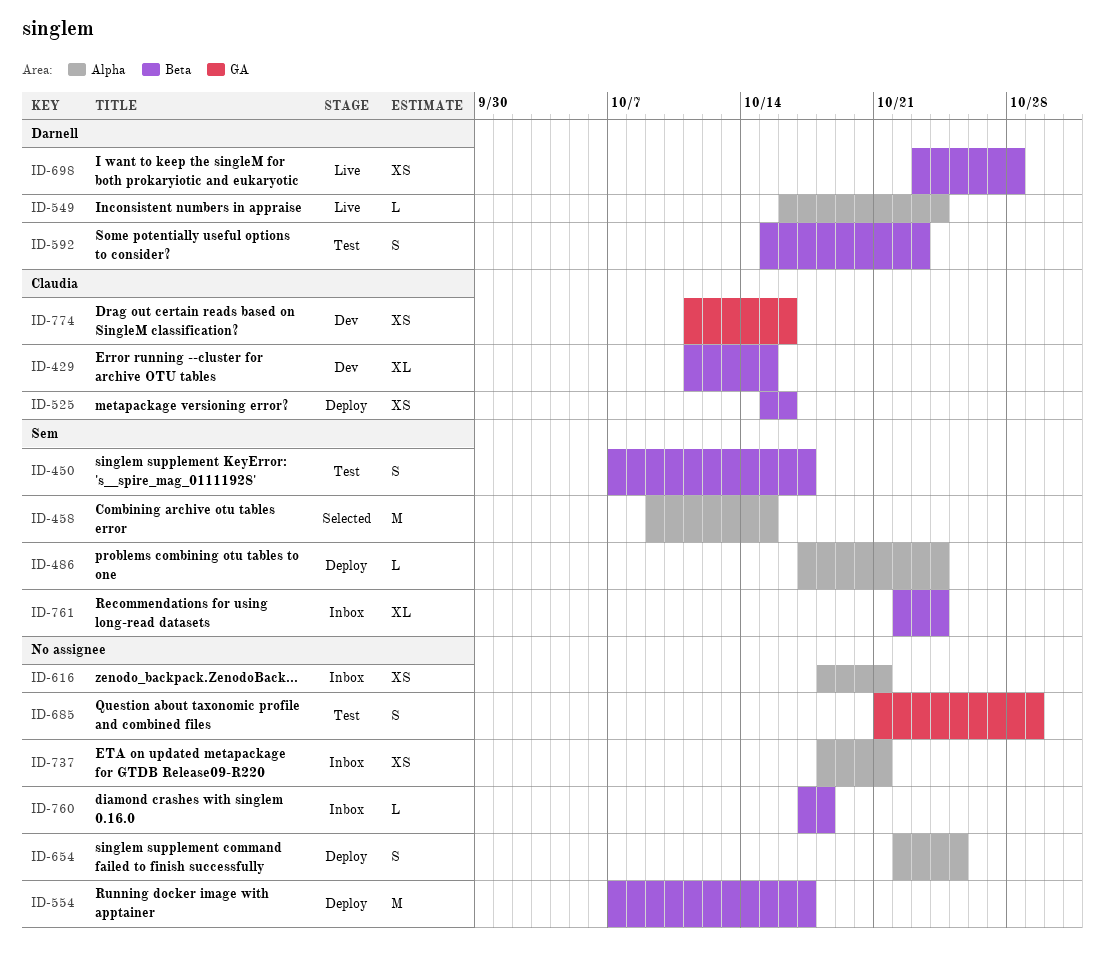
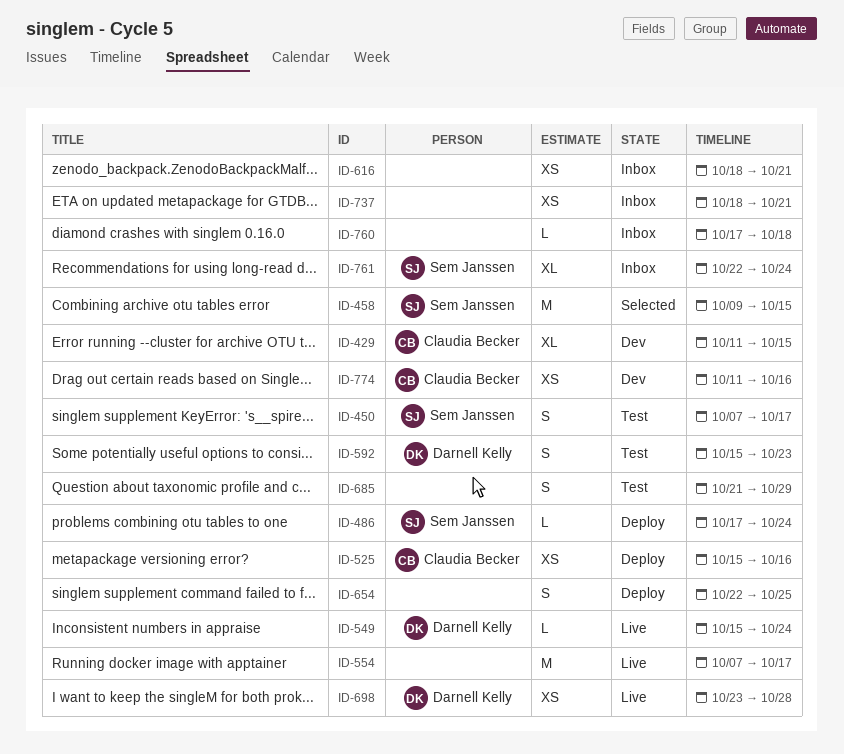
ID-549, start: Oct 16 -> Oct 15
ID-554, status: Deploy -> Live

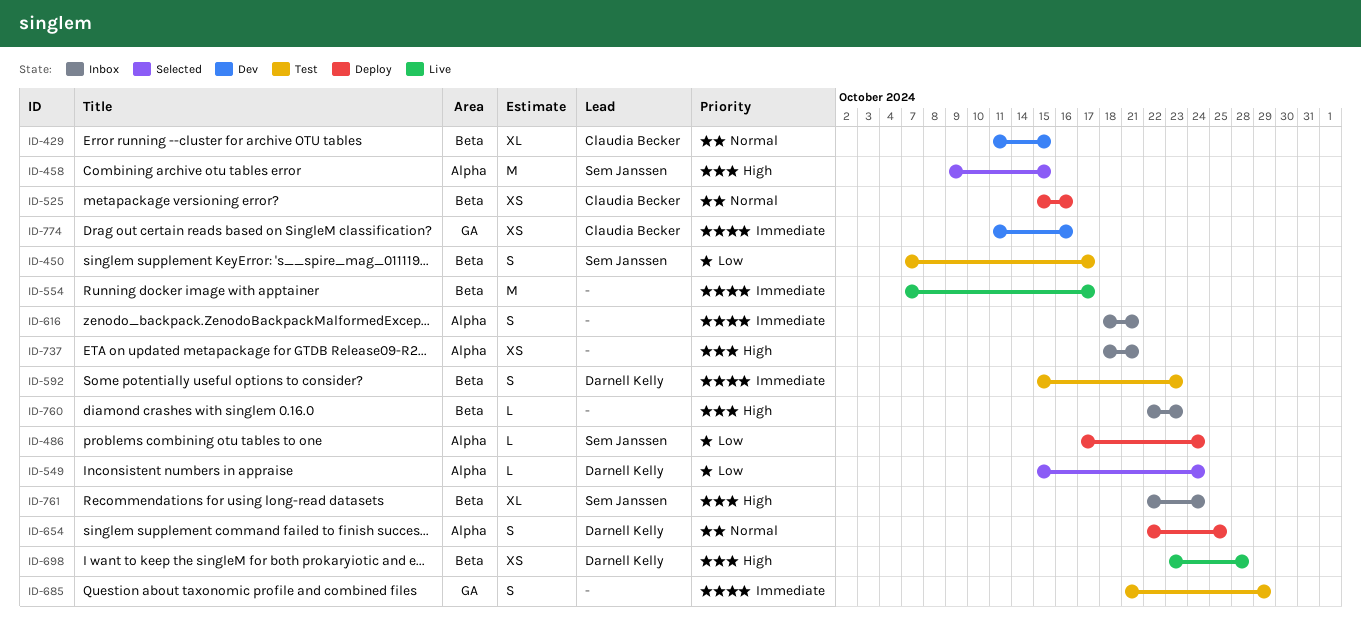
ID-549, status: Live -> Selected
ID-616, estimate: XS -> S
ID-654, owner: none -> Darnell Kelly
ID-760, start: Oct 17 -> Oct 22
ID-760, due: Oct 18 -> Oct 23

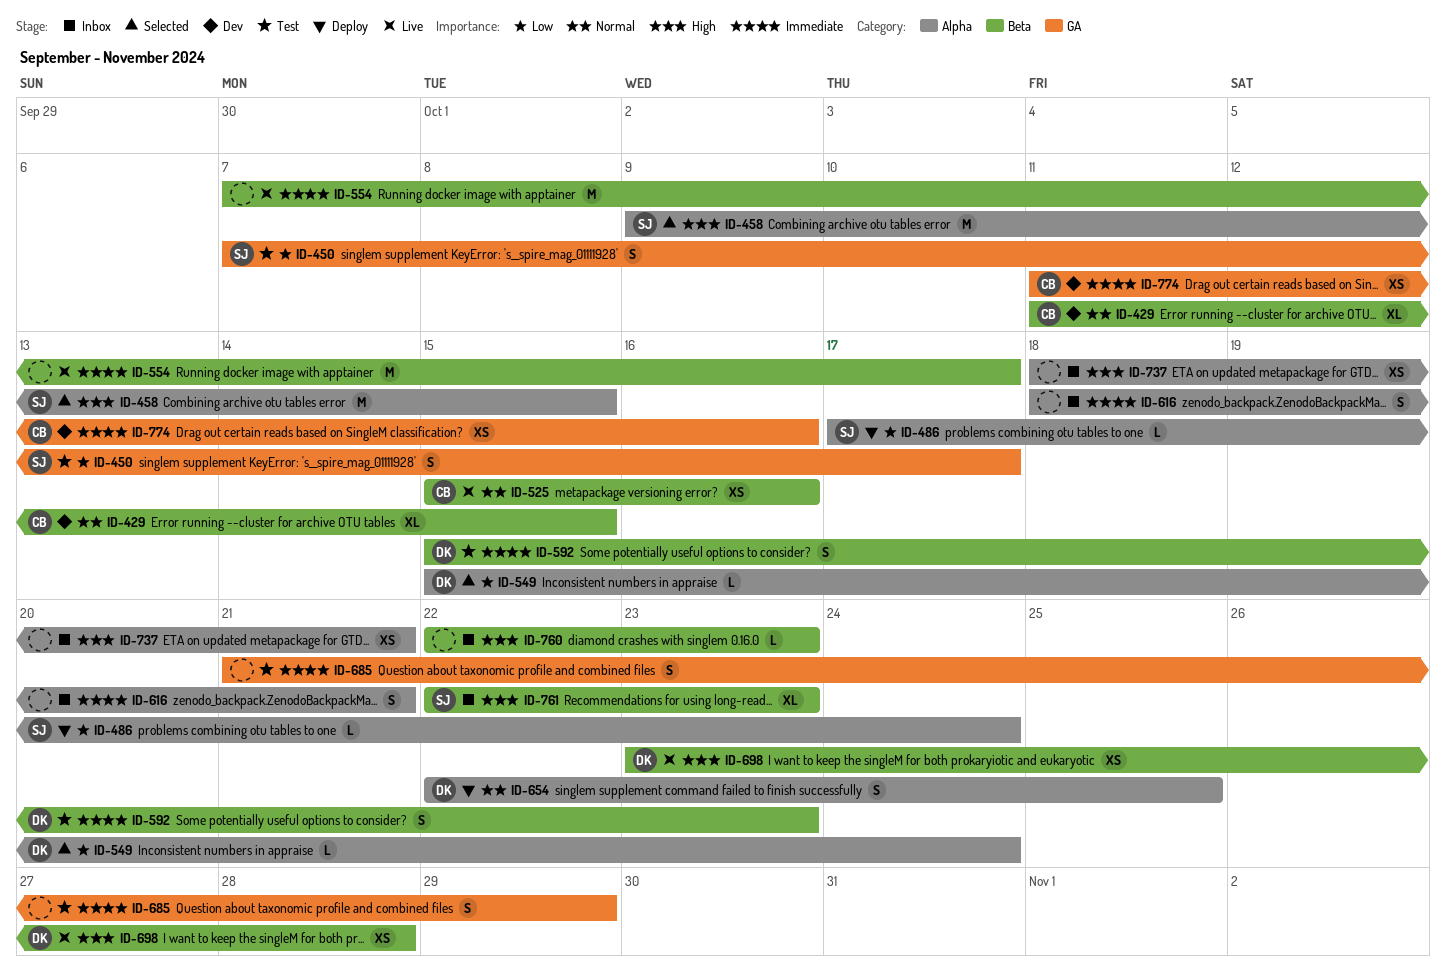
ID-450, label: Beta -> GA
ID-525, status: Deploy -> Live
ID-761, due: Oct 24 -> Oct 23

